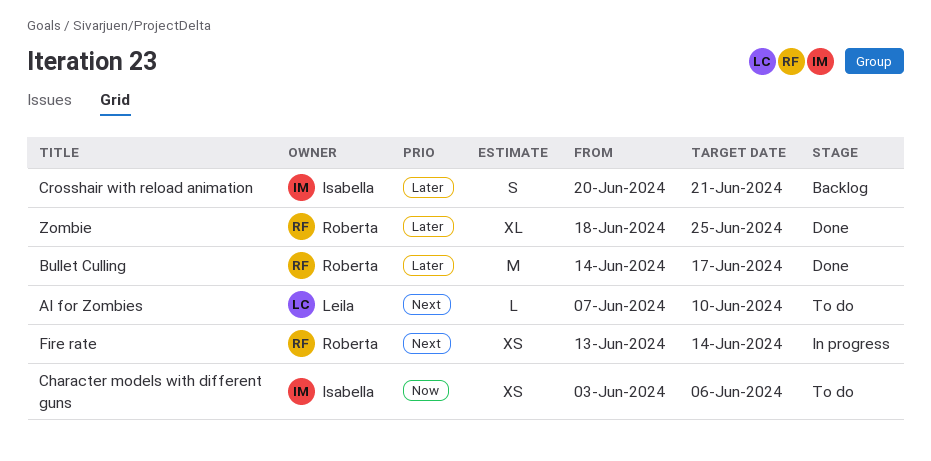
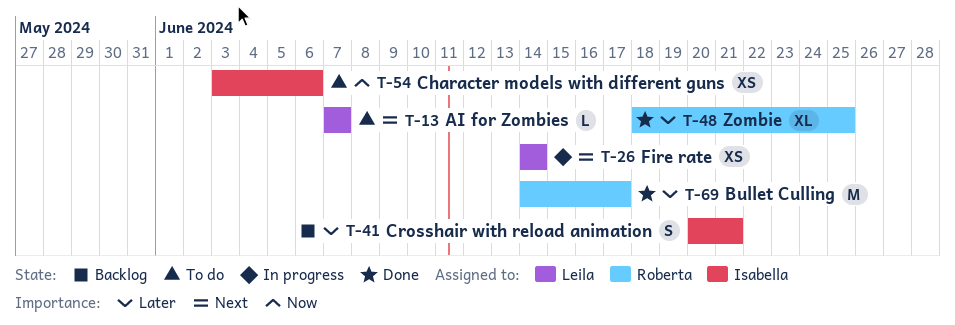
AI for Zombies, due: Jun 10 -> Jun 7
Fire rate, owner: Roberta -> Leila
Fire rate, start: Jun 13 -> Jun 14

